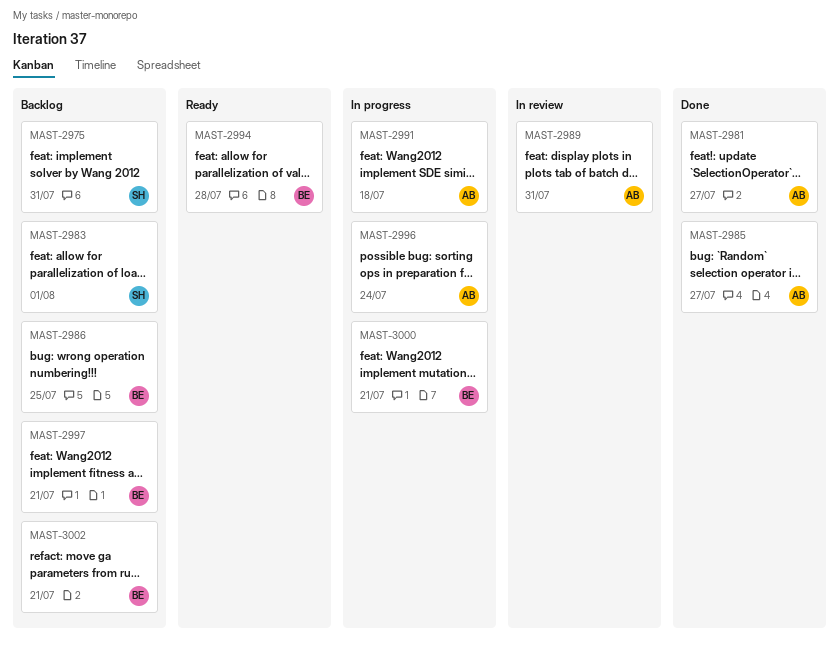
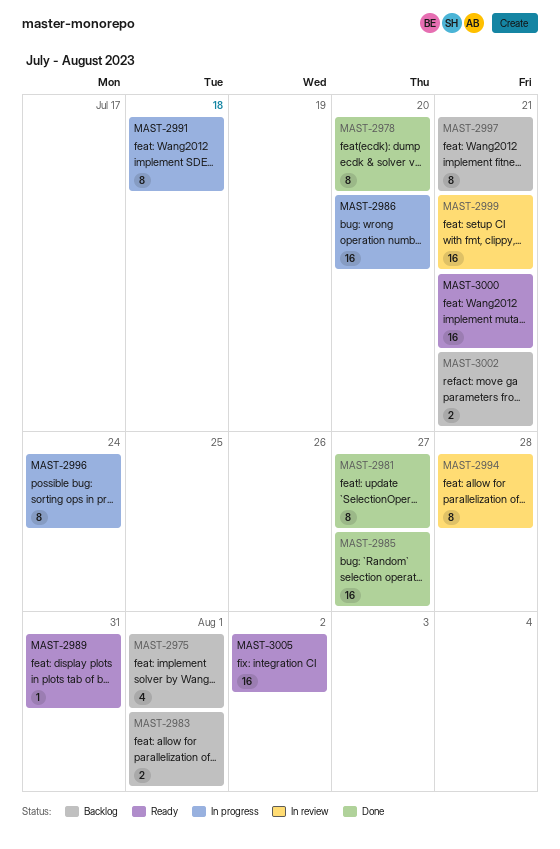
MAST-2975, due: Jul 31 -> Aug 1
MAST-2978: none -> present
MAST-2986, status: Backlog -> In progress
MAST-2986, due: Jul 25 -> Jul 20
MAST-2989, status: In review -> Ready
MAST-2994, status: Ready -> In review
MAST-2999: none -> present
MAST-3000, status: In progress -> Ready
MAST-3005: none -> present

